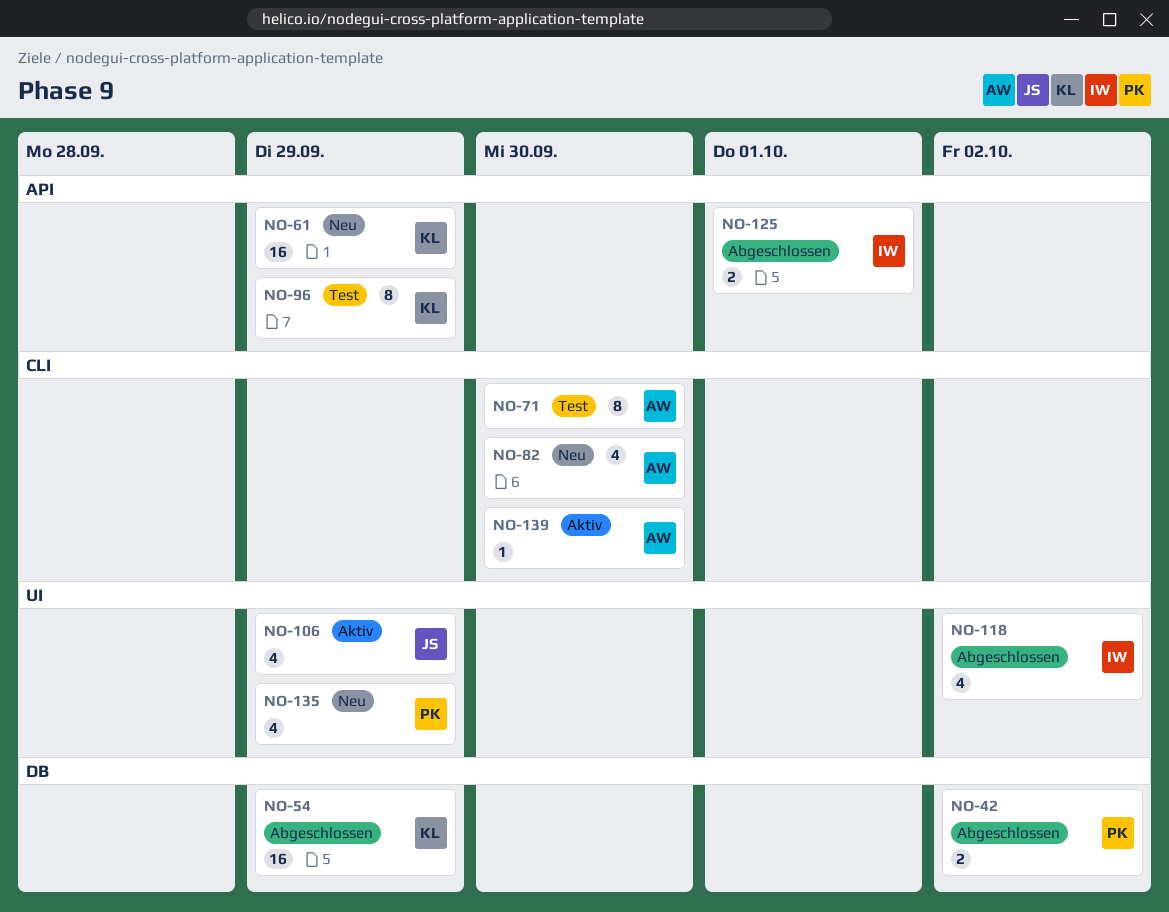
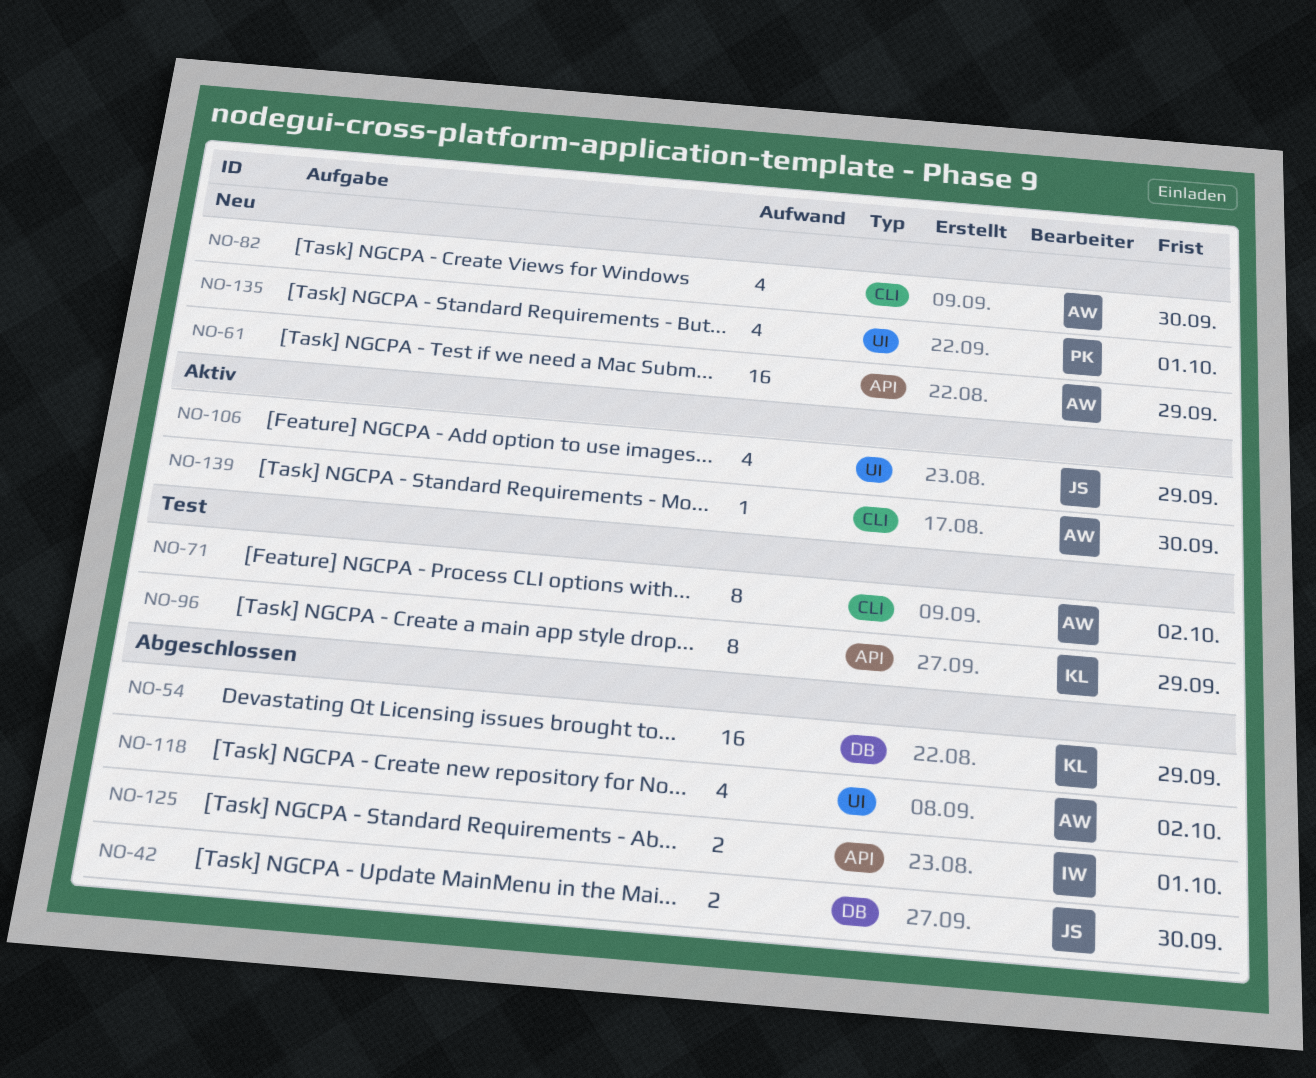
NO-42, owner: PK -> JS
NO-42, due: Oct 2 -> Sep 30
NO-61, owner: KL -> AW
NO-71, due: Sep 30 -> Oct 2
NO-118, owner: IW -> AW
NO-135, due: Sep 29 -> Oct 1

